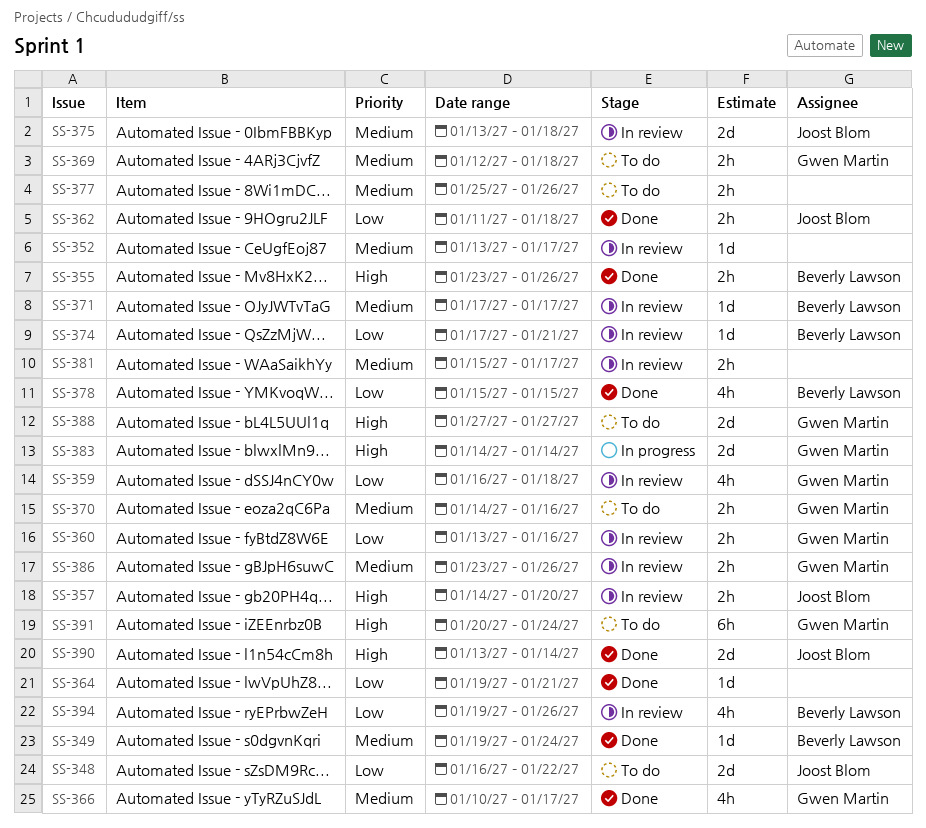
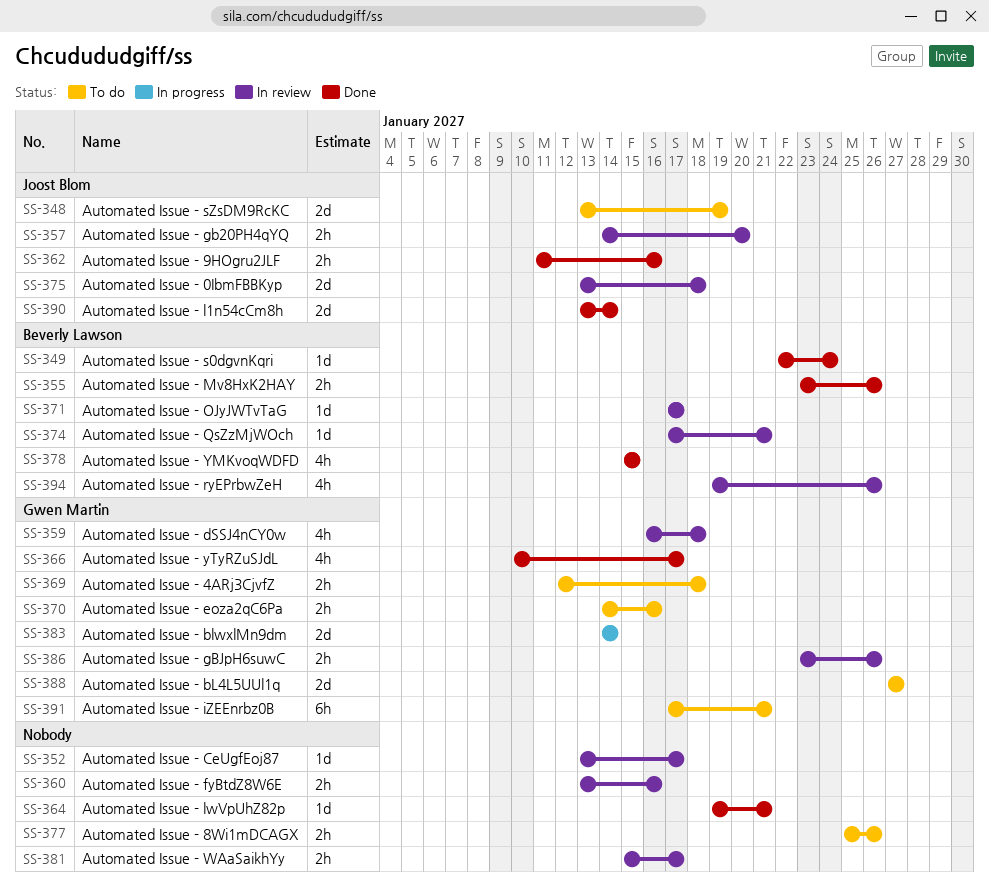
SS-348, start: Jan 16 -> Jan 13
SS-348, due: Jan 22 -> Jan 19
SS-349, start: Jan 19 -> Jan 22
SS-360, owner: Gwen Martin -> none
SS-362, due: Jan 18 -> Jan 16
SS-391, start: Jan 20 -> Jan 17
SS-391, due: Jan 24 -> Jan 21

